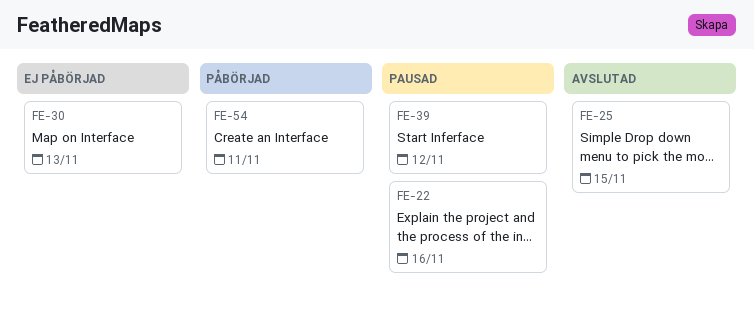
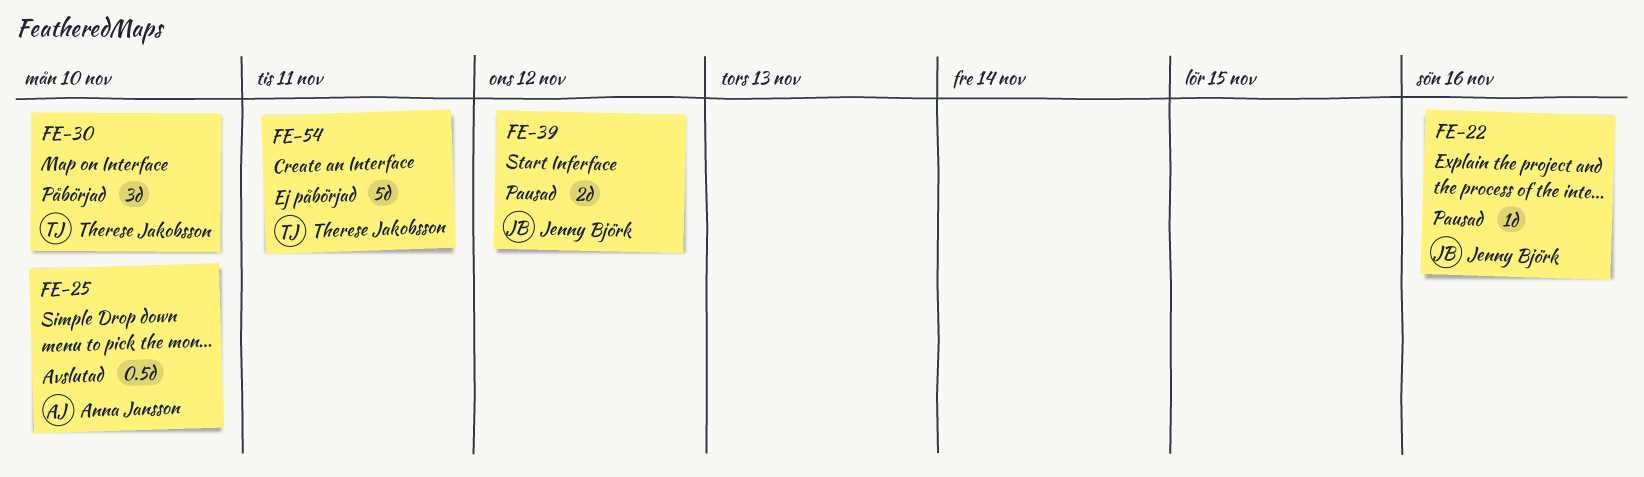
FE-25, due: Nov 15 -> Nov 10
FE-30, status: Ej påbörjad -> Påbörjad
FE-30, due: Nov 13 -> Nov 10
FE-54, status: Påbörjad -> Ej påbörjad

